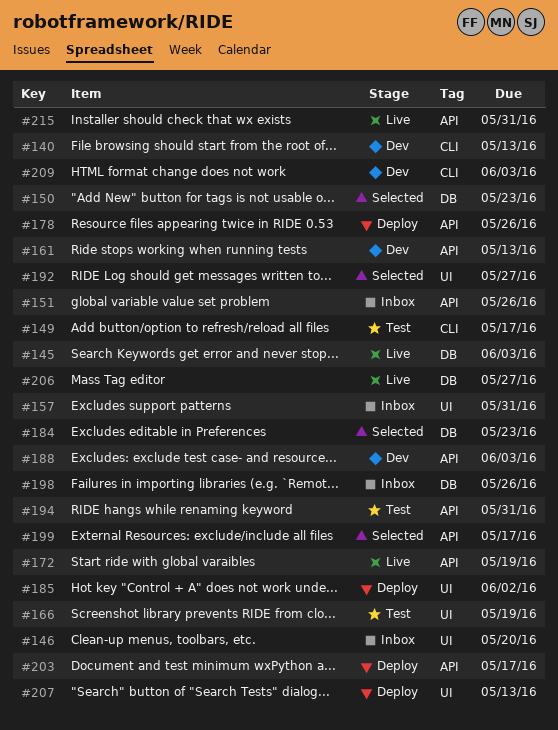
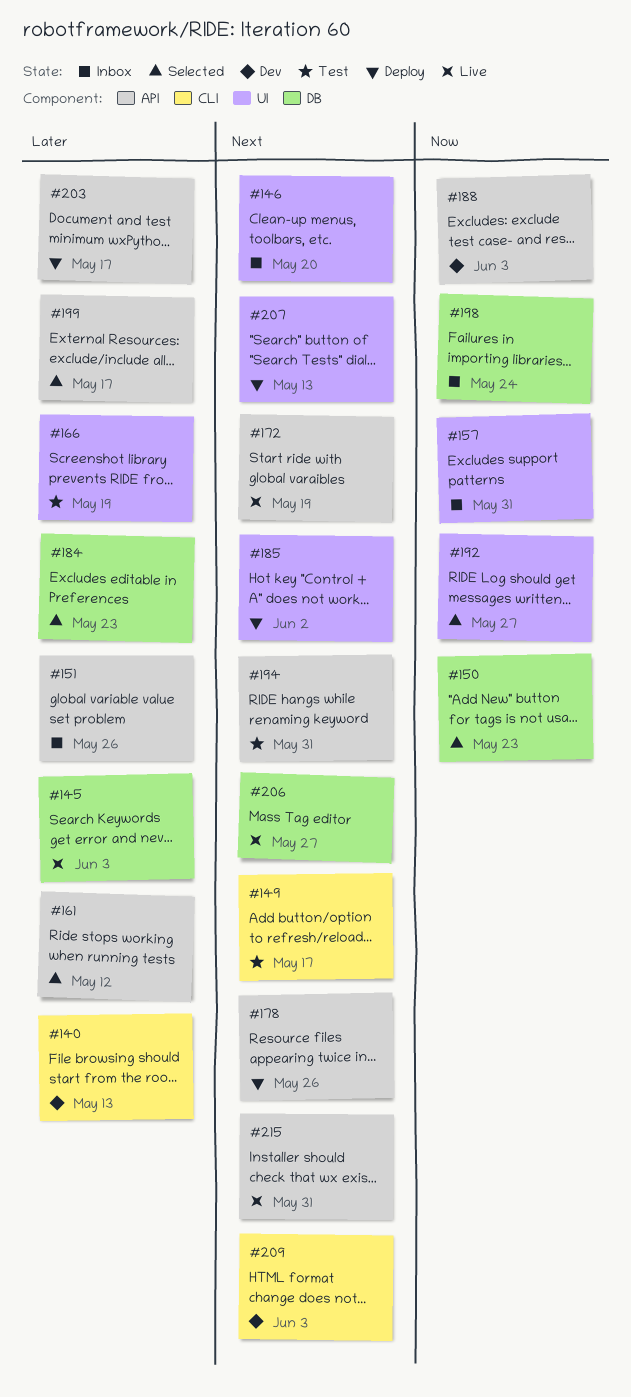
#161, status: Dev -> Selected
#161, due: May 13 -> May 12
#198, due: May 26 -> May 24

